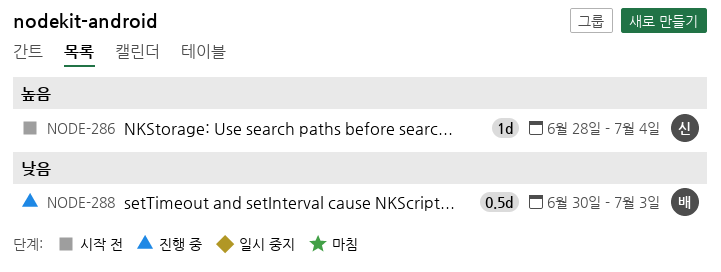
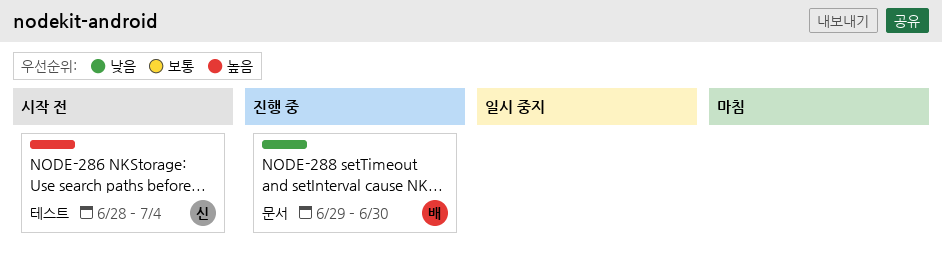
NODE-288, start: Jun 30 -> Jun 29
NODE-288, due: Jul 3 -> Jun 30

